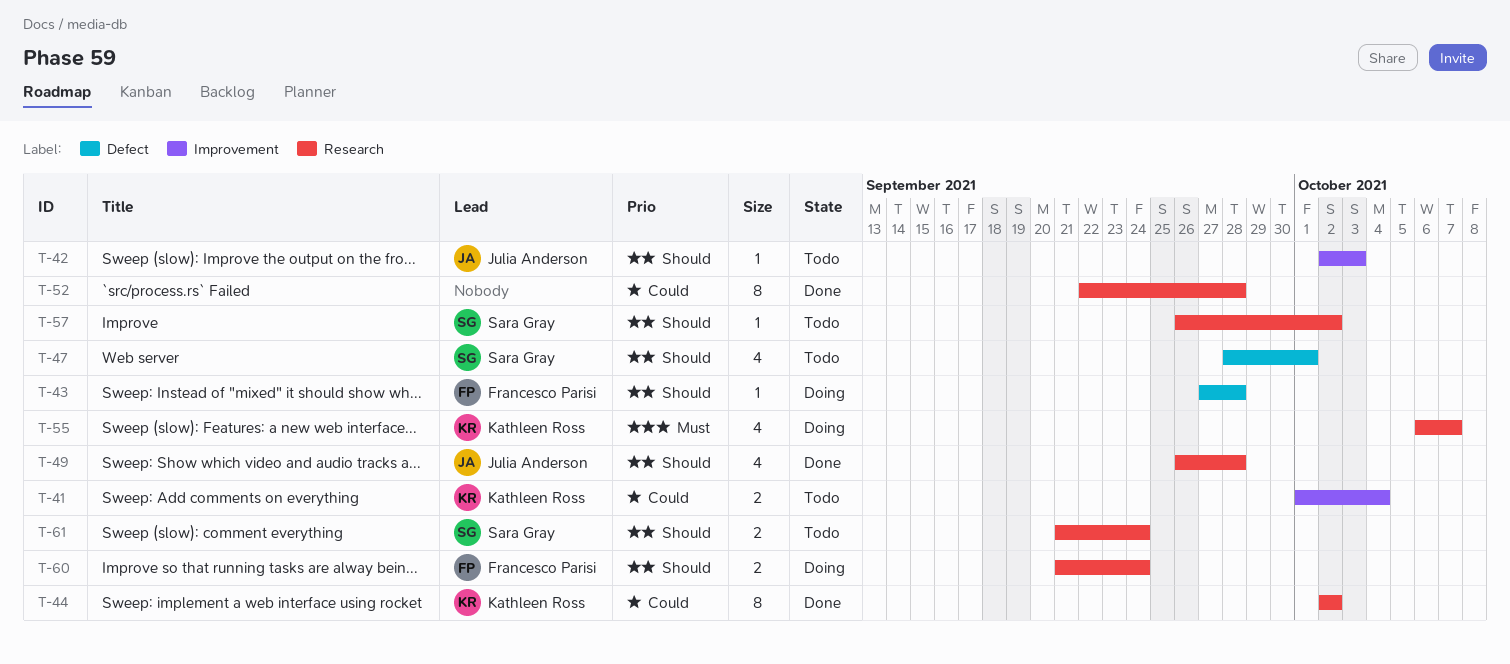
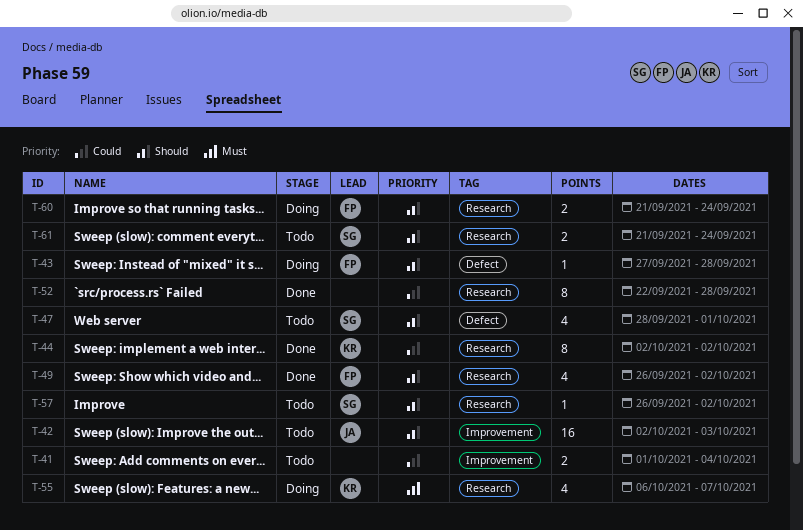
T-41, owner: Kathleen Ross -> none
T-42, estimate: 1 -> 16
T-49, owner: Julia Anderson -> Francesco Parisi
T-49, due: Sep 28 -> Oct 2

